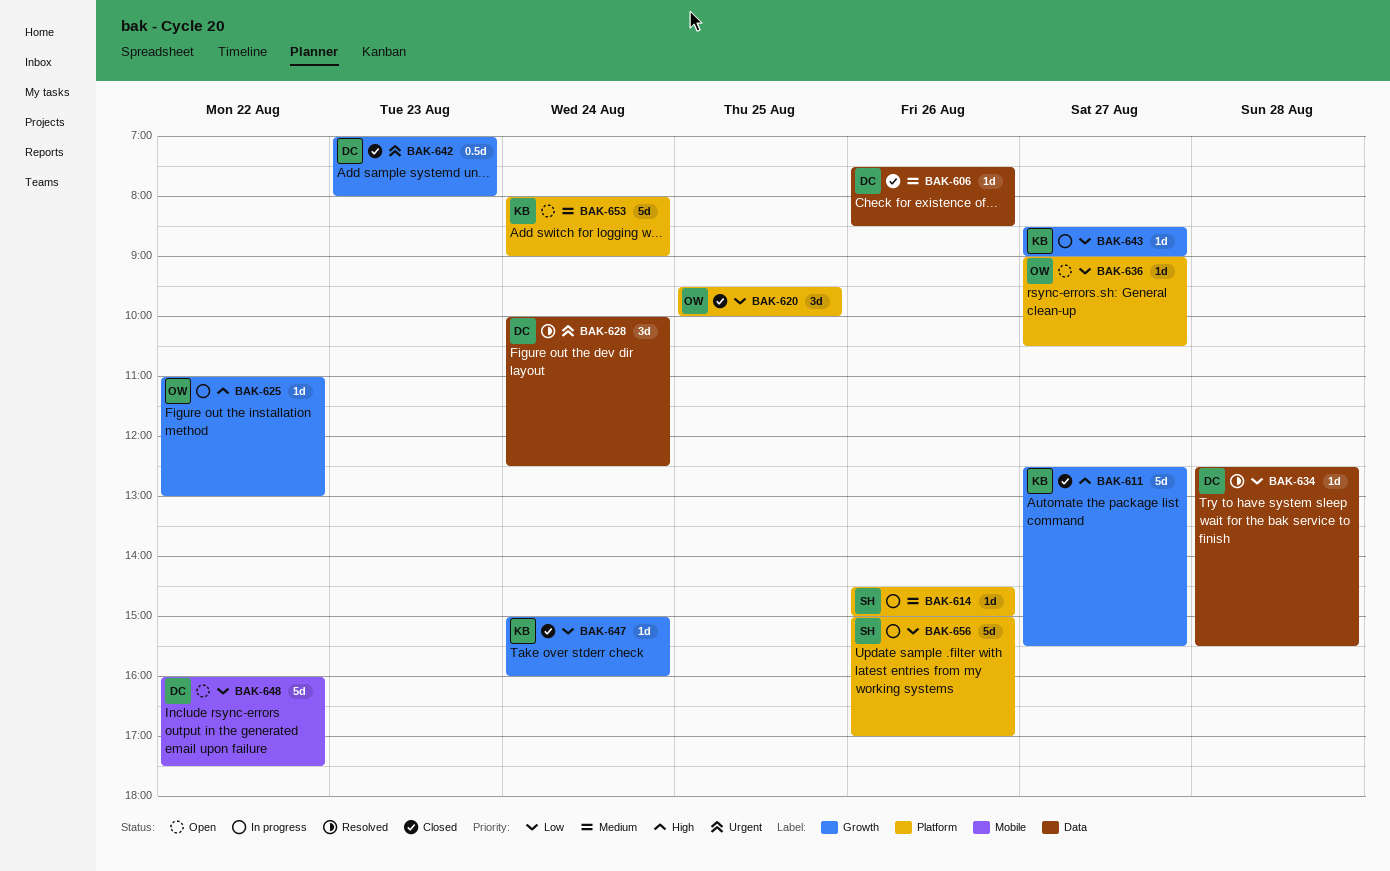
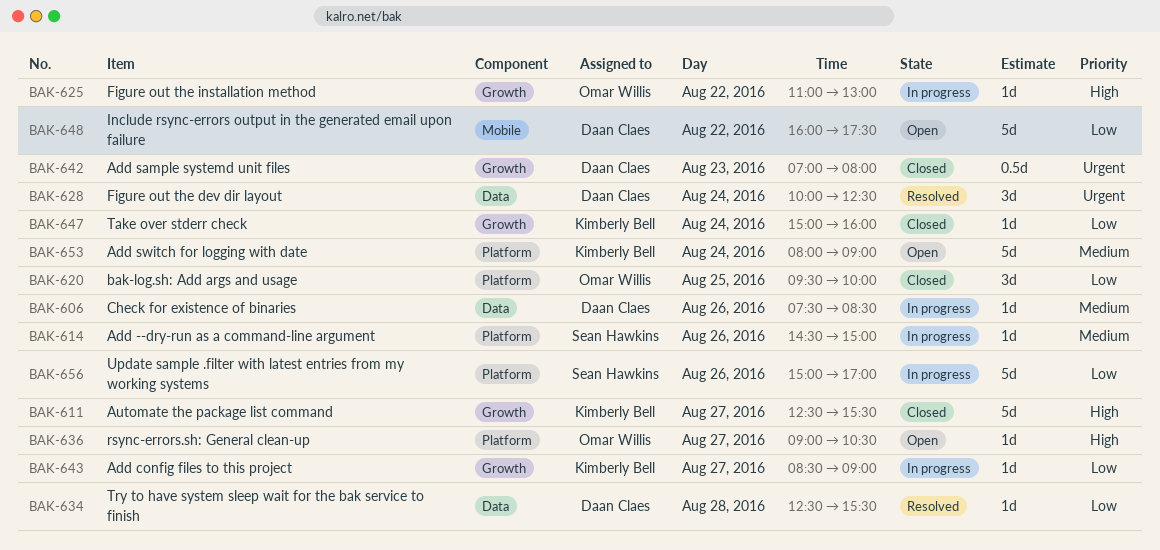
BAK-606, status: Closed -> In progress
BAK-636, priority: Low -> High

